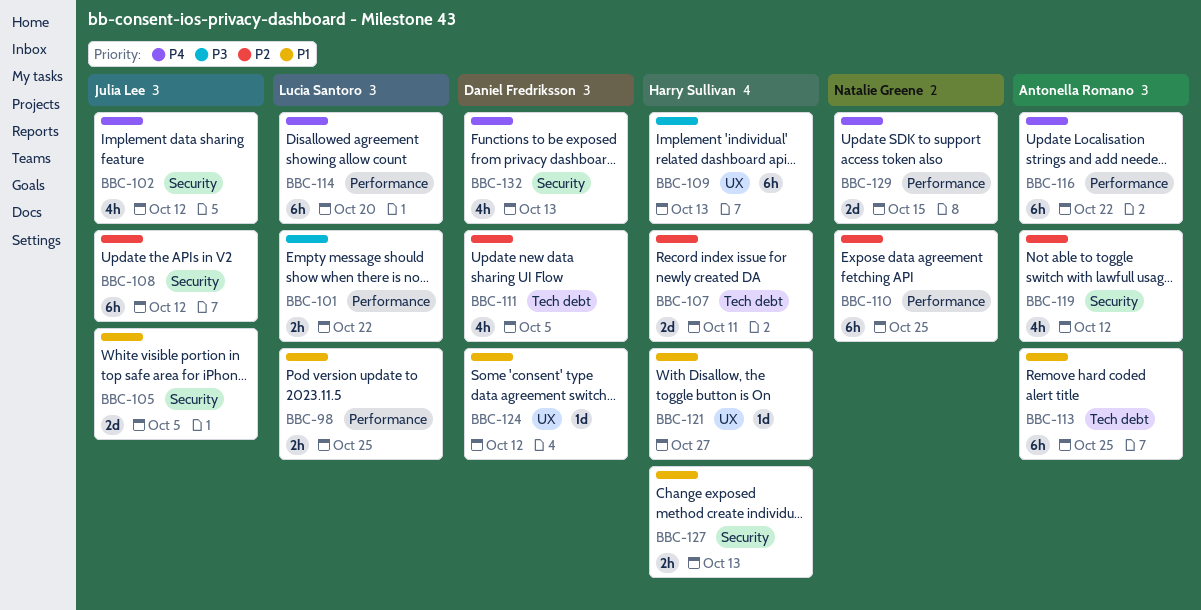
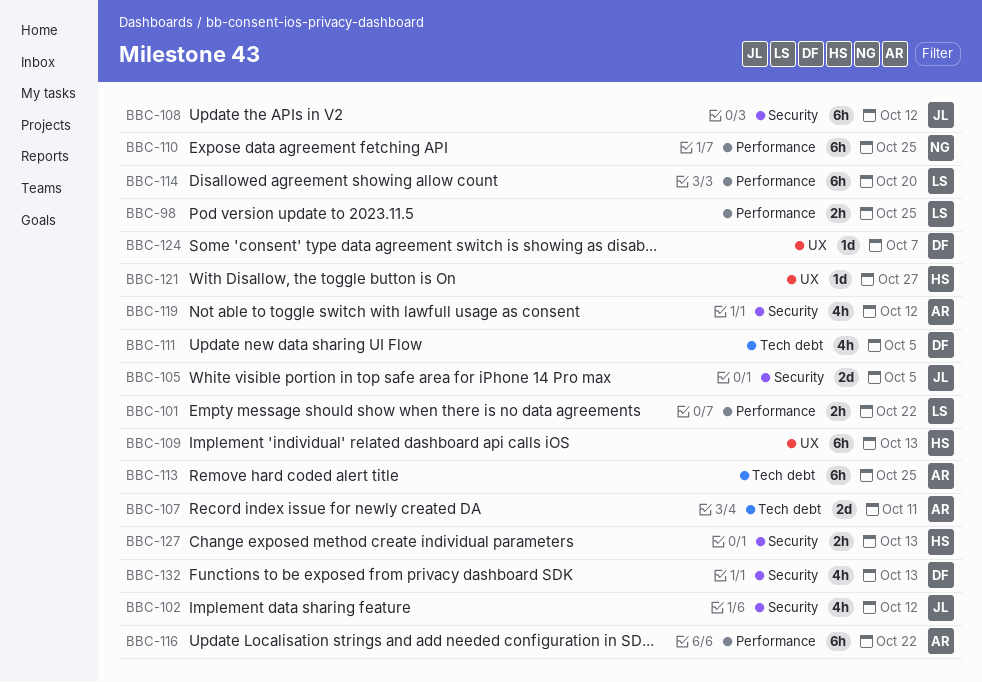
BBC-107, owner: Harry Sullivan -> Antonella Romano
BBC-124, due: Oct 12 -> Oct 7
BBC-129: present -> none

